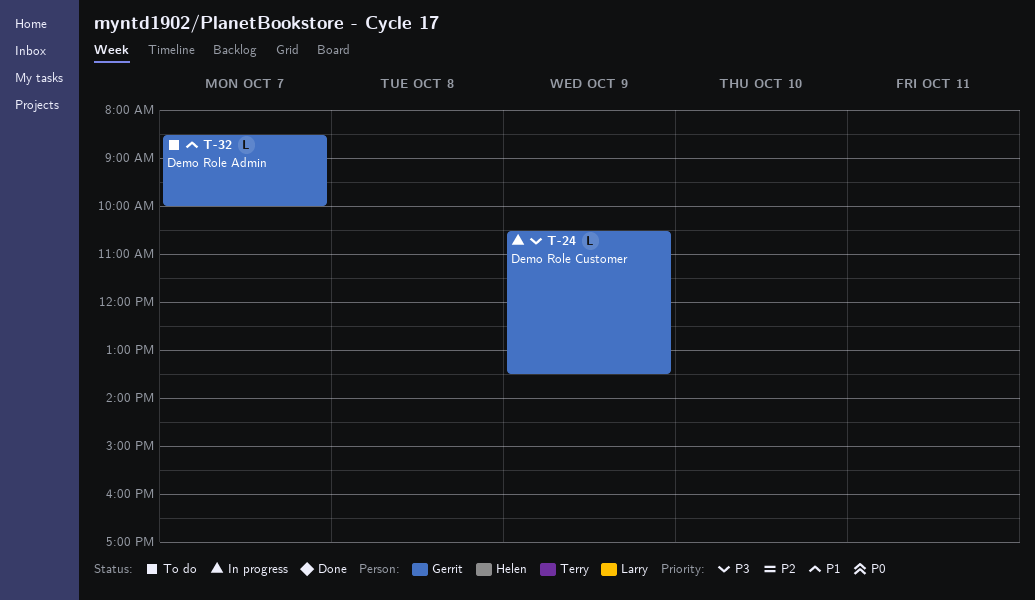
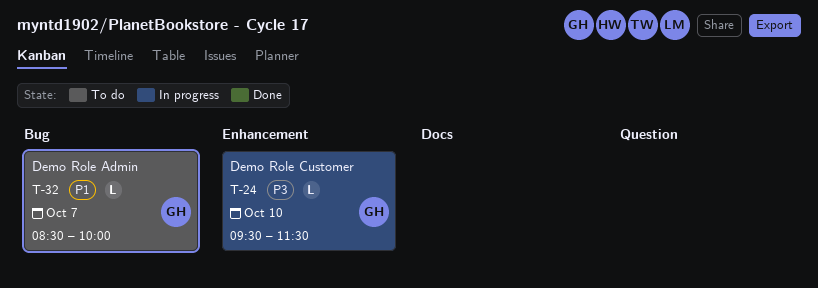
T-24, day: Oct 9 -> Oct 10
T-24, begins: 10:30 -> 09:30
T-24, ends: 13:30 -> 11:30

